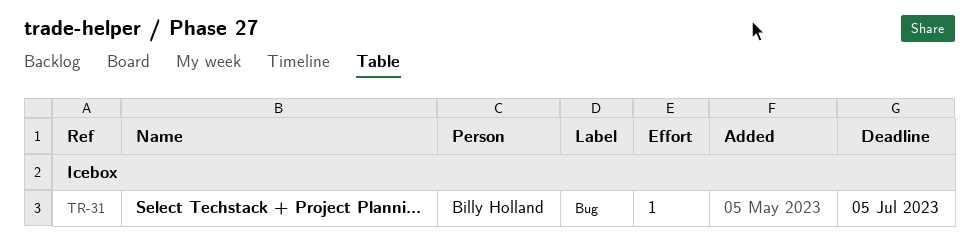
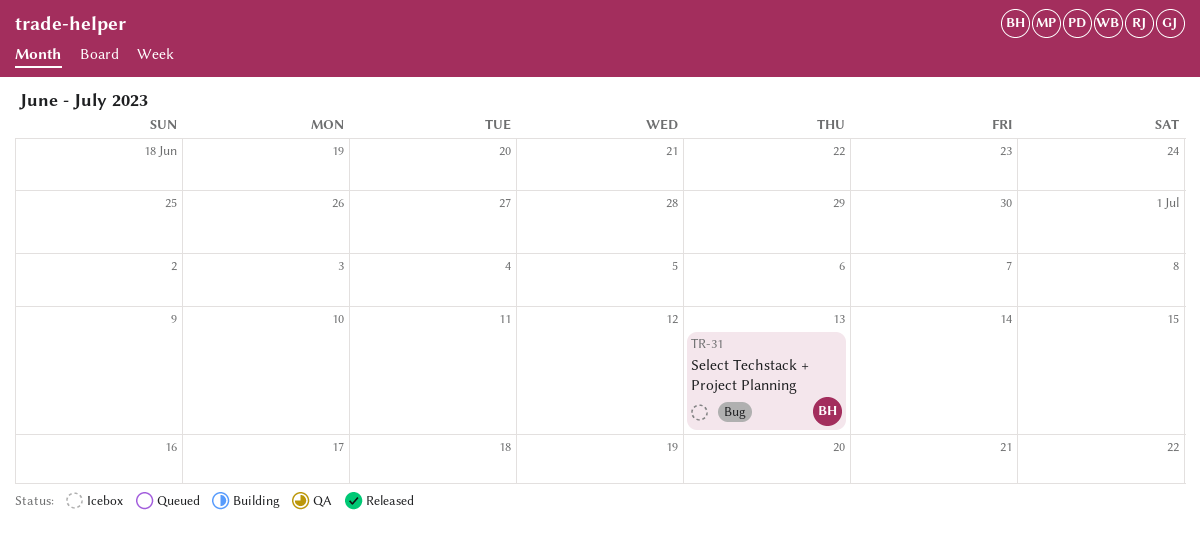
TR-31, due: Jul 5 -> Jul 13

